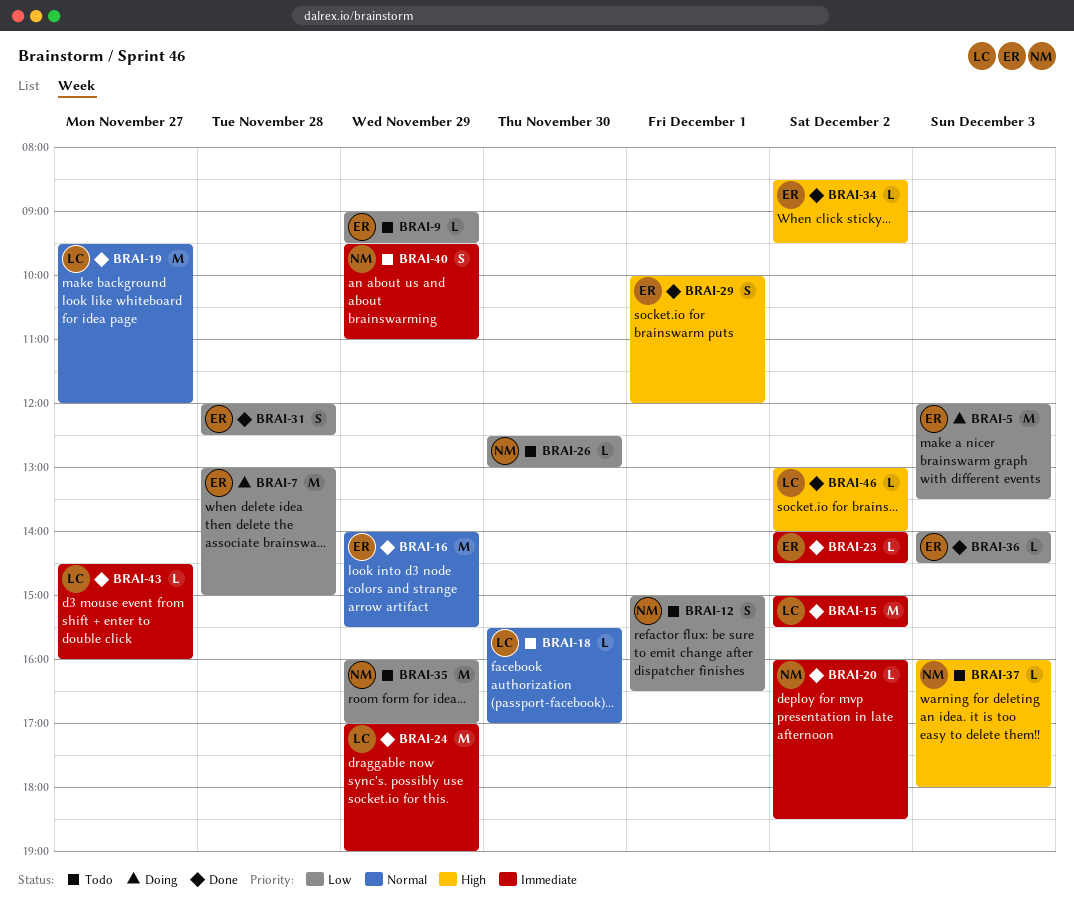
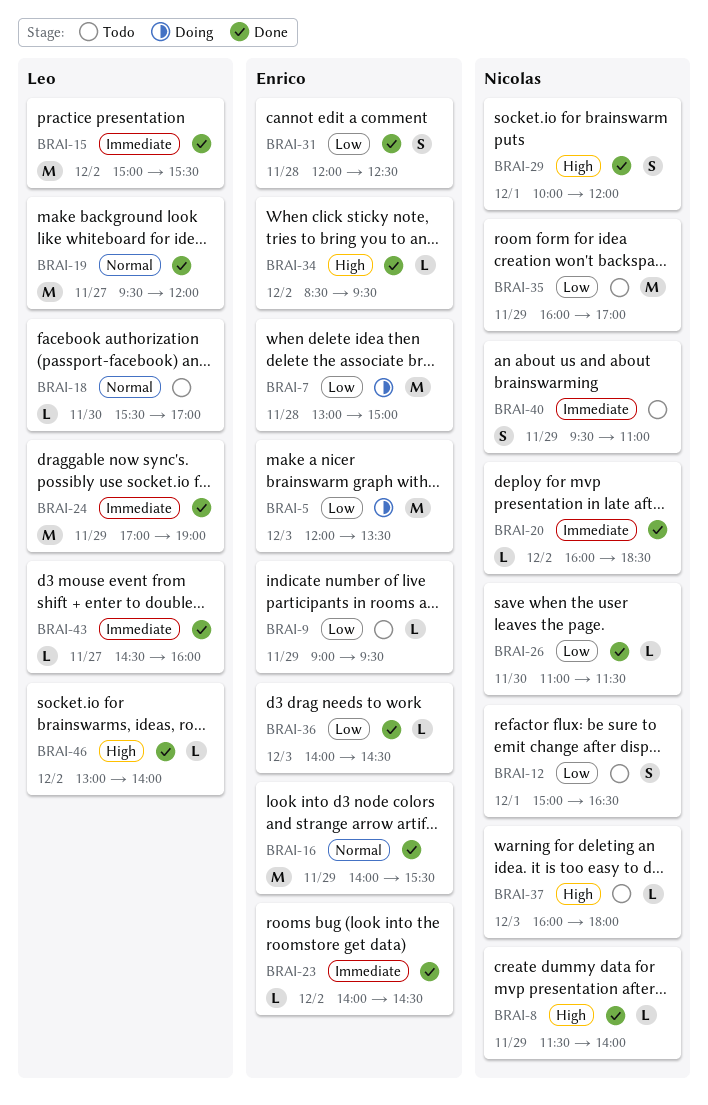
BRAI-8: none -> present
BRAI-26, status: Todo -> Done
BRAI-26, begins: 12:30 -> 11:00
BRAI-26, ends: 13:00 -> 11:30
BRAI-29, owner: Enrico -> Nicolas

